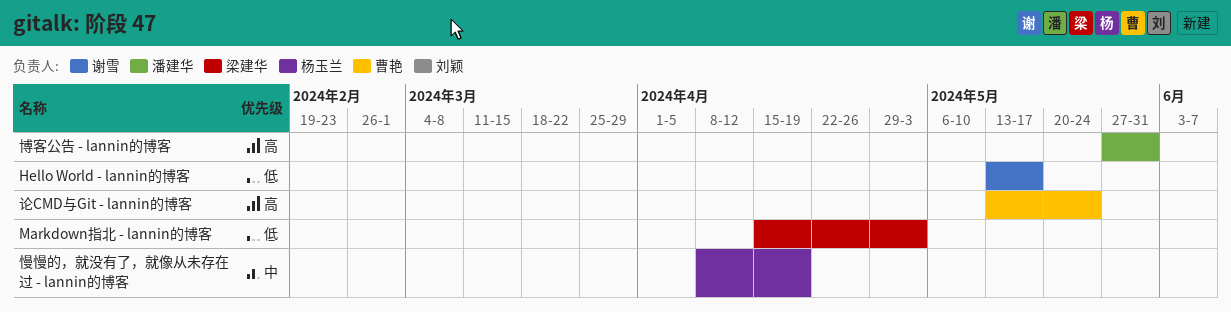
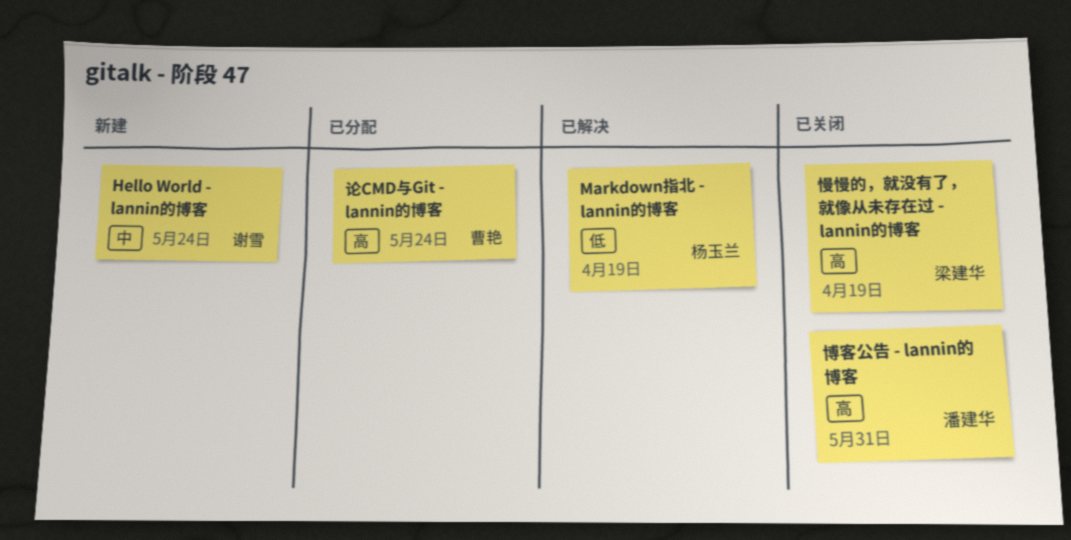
Hello World - lannin的博客, priority: 低 -> 中
Hello World - lannin的博客, due: May 17 -> May 24
Markdown指北 - lannin的博客, owner: 梁建华 -> 杨玉兰
Markdown指北 - lannin的博客, due: May 3 -> Apr 19
慢慢的，就没有了，就像从未存在过 - lannin的博客, owner: 杨玉兰 -> 梁建华
慢慢的，就没有了，就像从未存在过 - lannin的博客, priority: 中 -> 高

